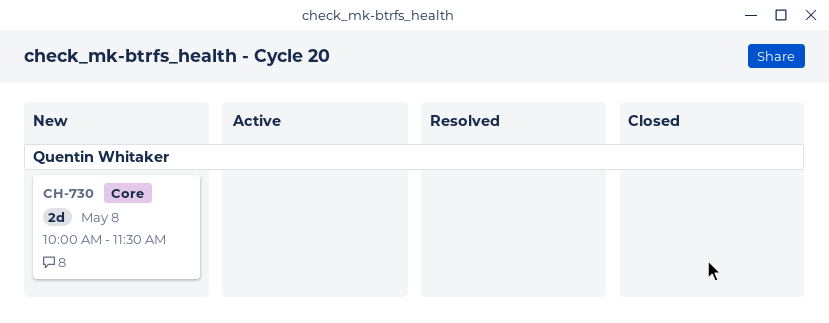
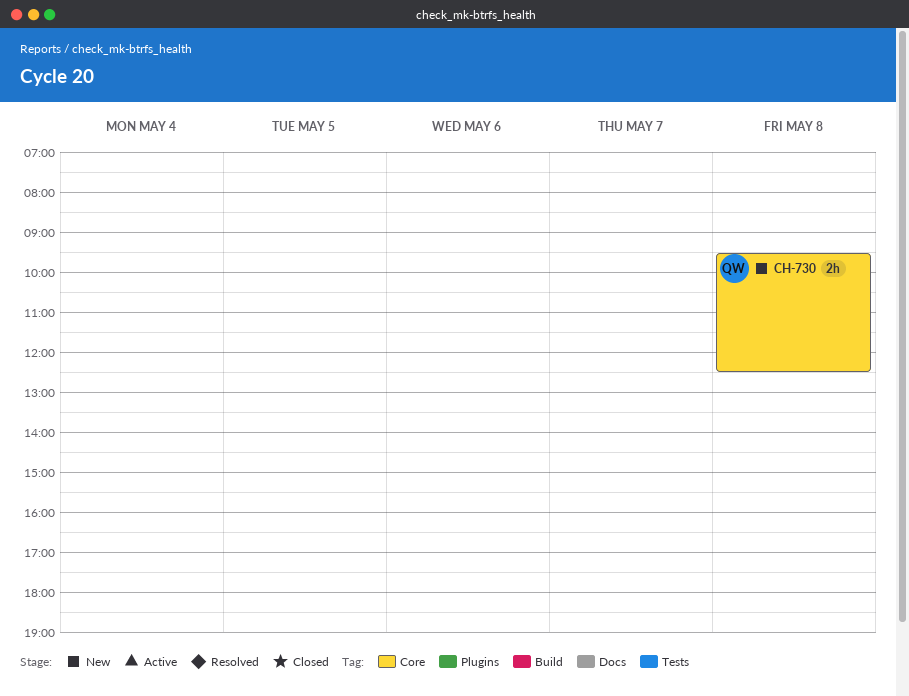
CH-730, estimate: 2d -> 2h
CH-730, begins: 10:00 -> 09:30
CH-730, ends: 11:30 -> 12:30

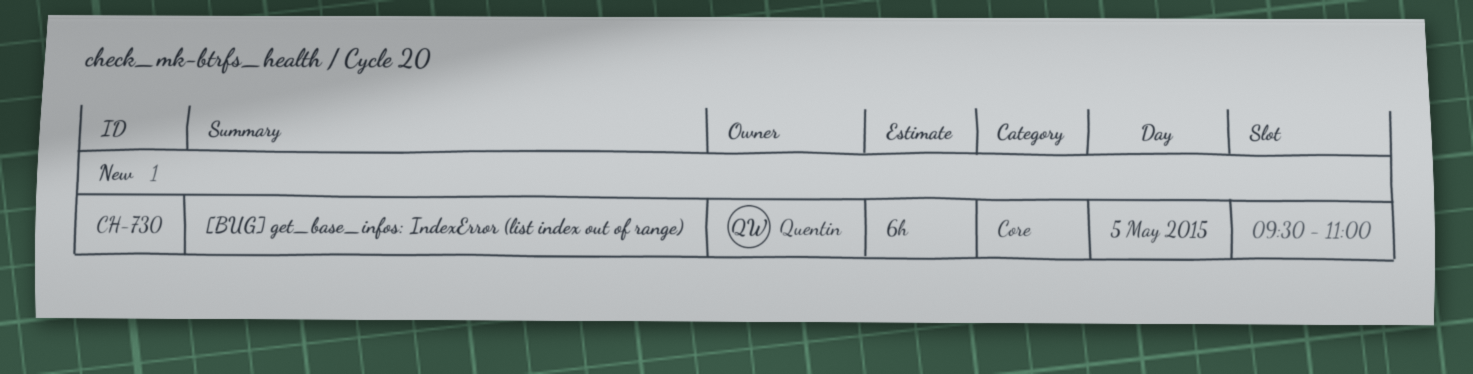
CH-730, estimate: 2h -> 6h
CH-730, day: May 8 -> May 5
CH-730, ends: 12:30 -> 11:00

